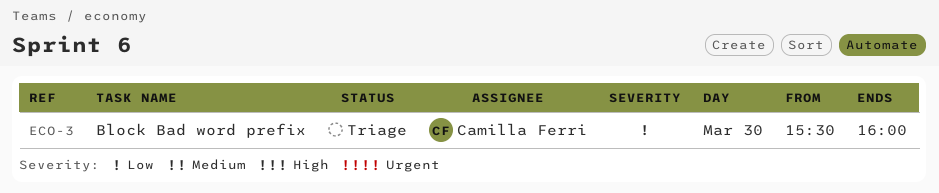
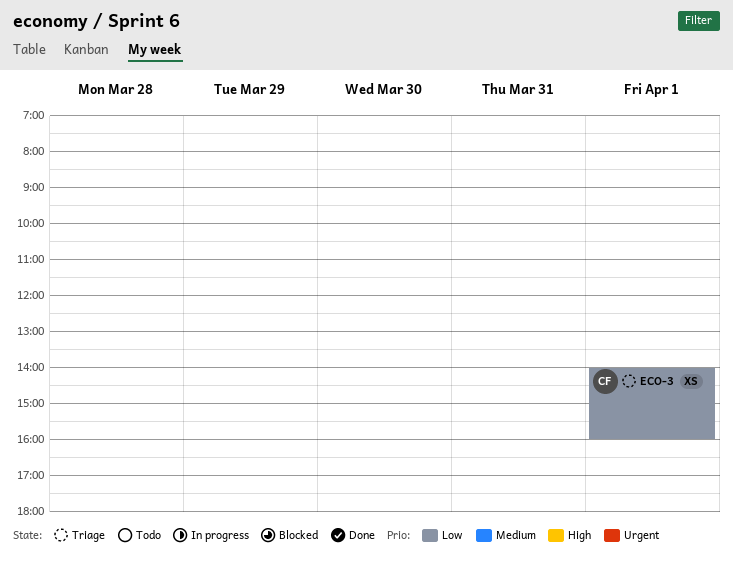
ECO-3, day: Mar 30 -> Apr 1
ECO-3, begins: 15:30 -> 14:00

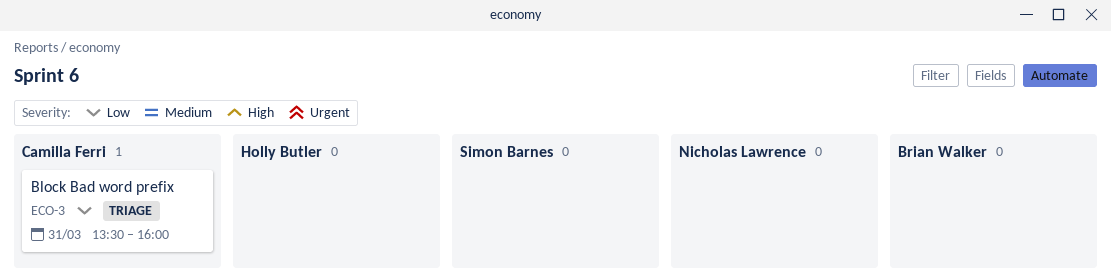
ECO-3, day: Apr 1 -> Mar 31
ECO-3, begins: 14:00 -> 13:30

